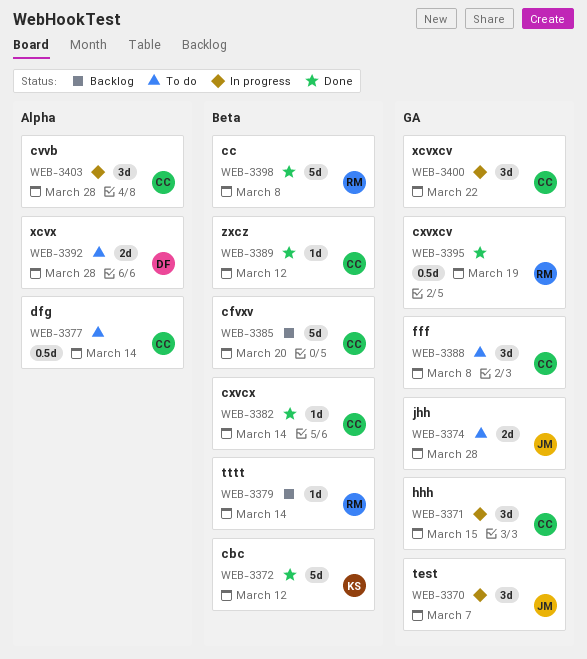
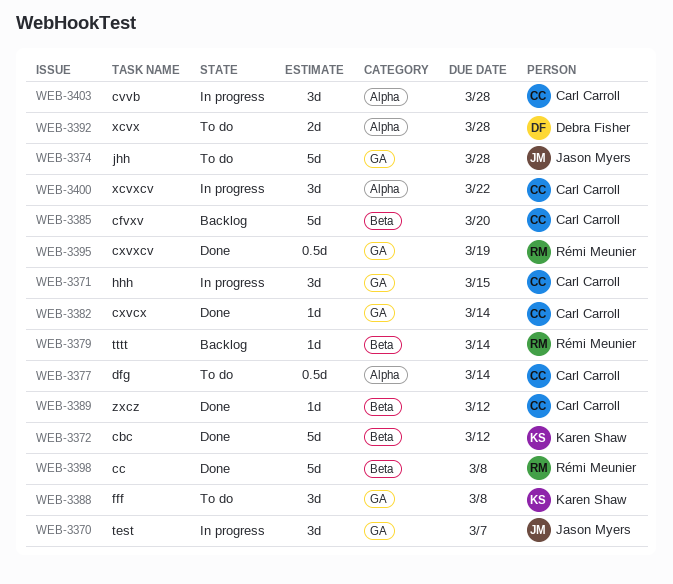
WEB-3374, estimate: 2d -> 5d
WEB-3382, label: Beta -> GA
WEB-3388, owner: Carl Carroll -> Karen Shaw
WEB-3400, label: GA -> Alpha

